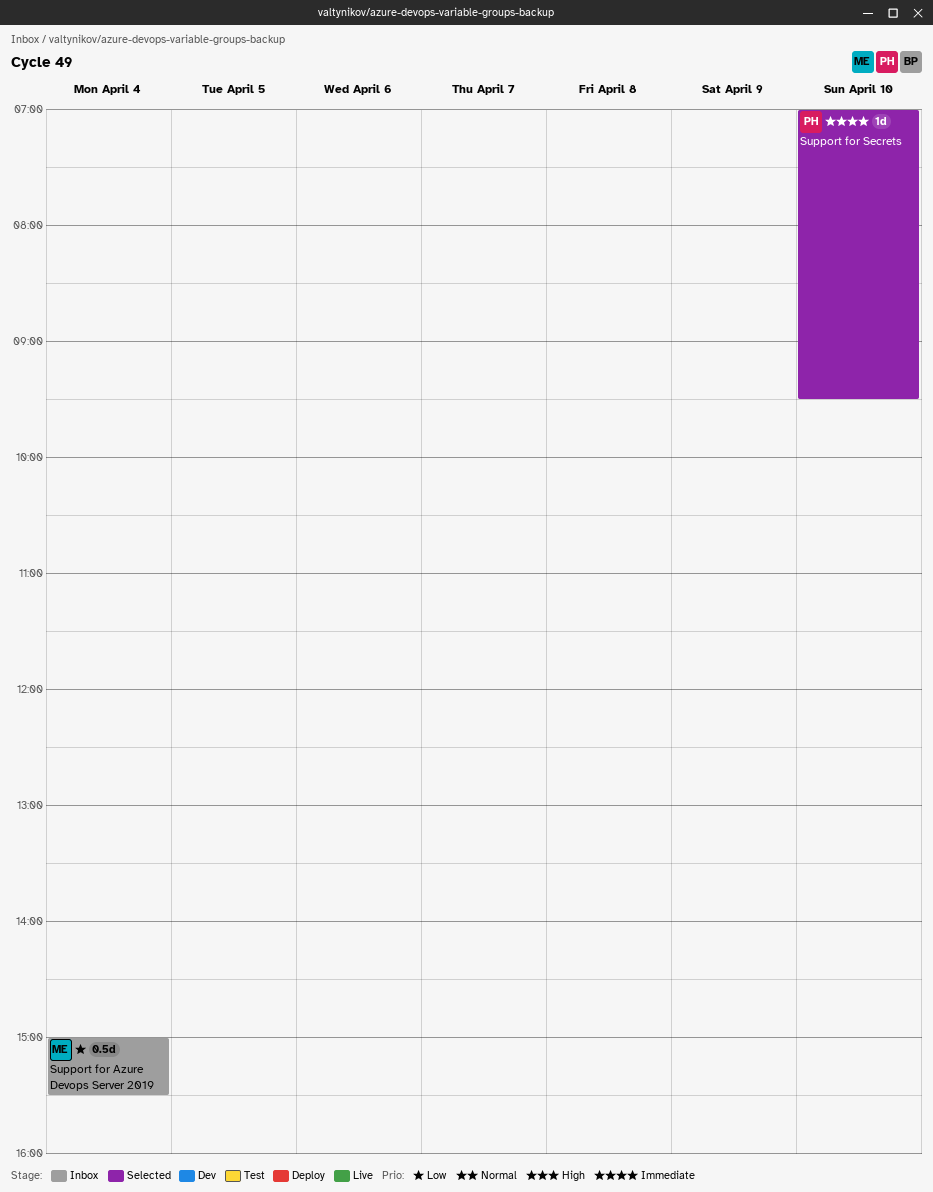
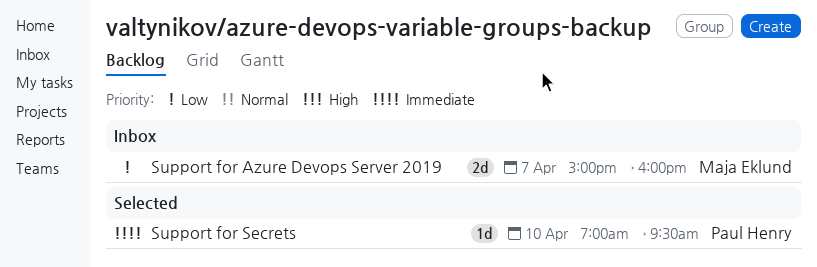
Support for Azure Devops Server 2019, estimate: 0.5d -> 2d
Support for Azure Devops Server 2019, day: Apr 4 -> Apr 7
Support for Azure Devops Server 2019, ends: 15:30 -> 16:00

